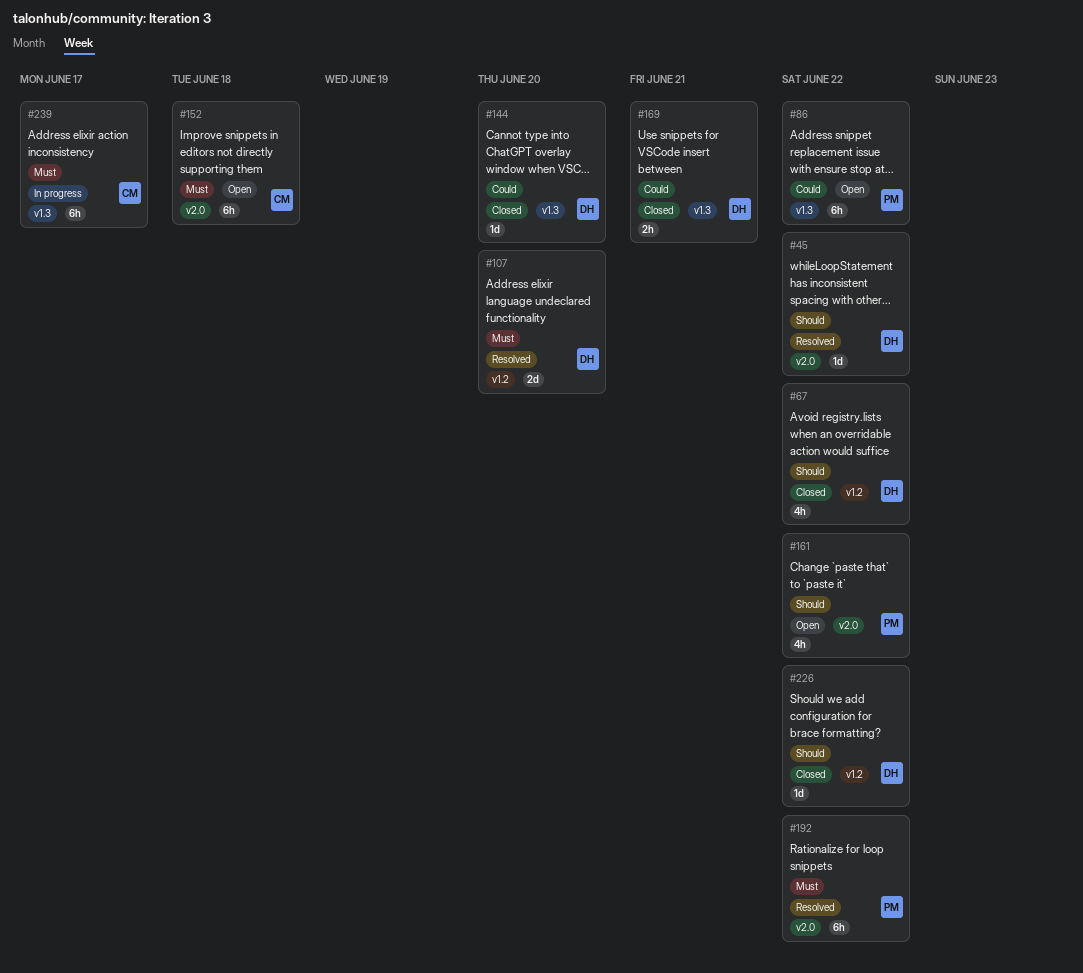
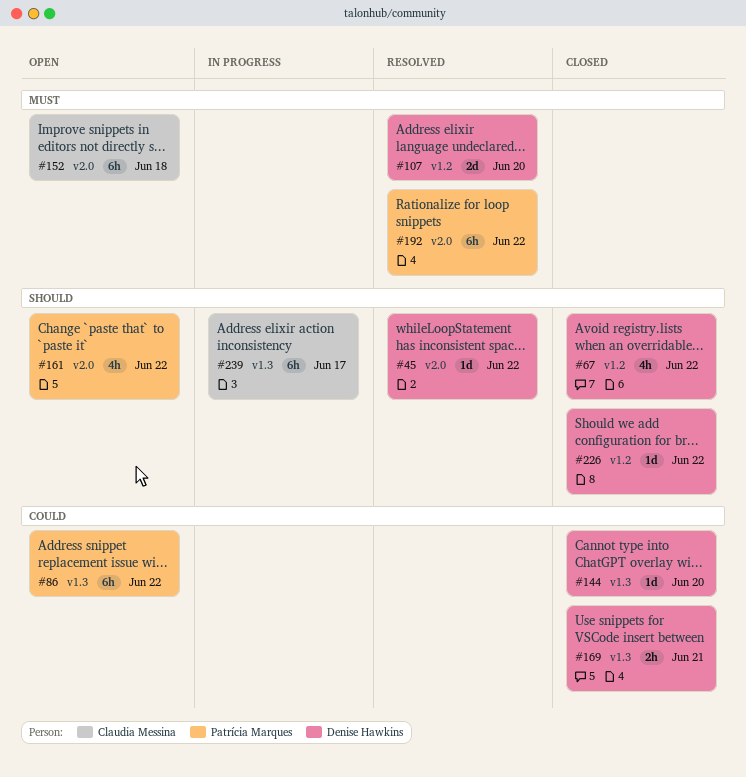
#239, priority: Must -> Should

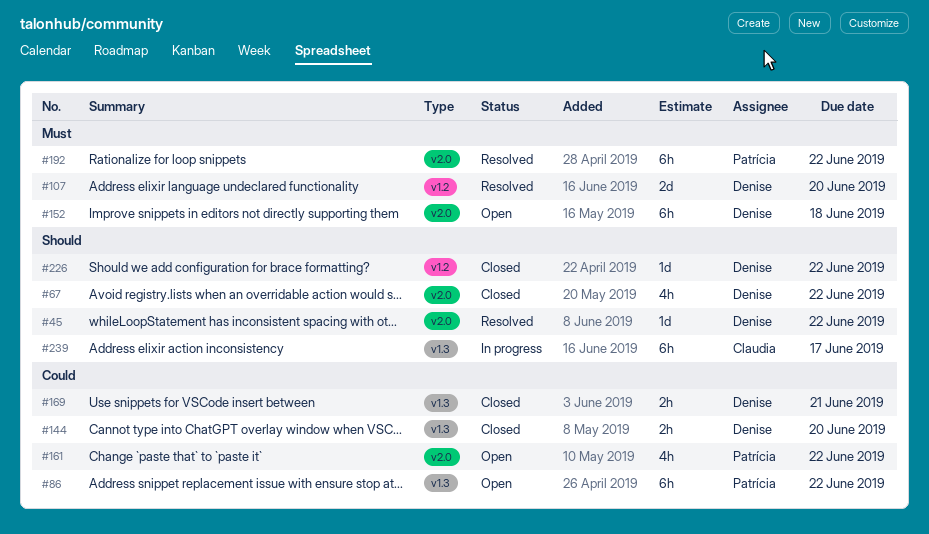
#67, label: v1.2 -> v2.0
#144, estimate: 1d -> 2h
#152, owner: Claudia Messina -> Denise Hawkins
#161, priority: Should -> Could

